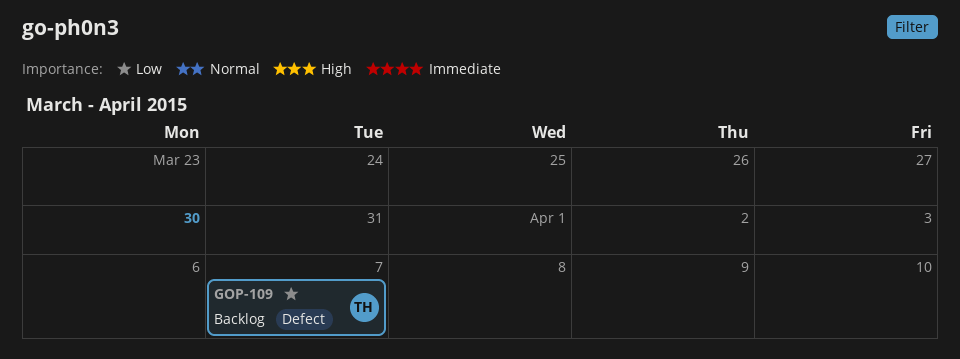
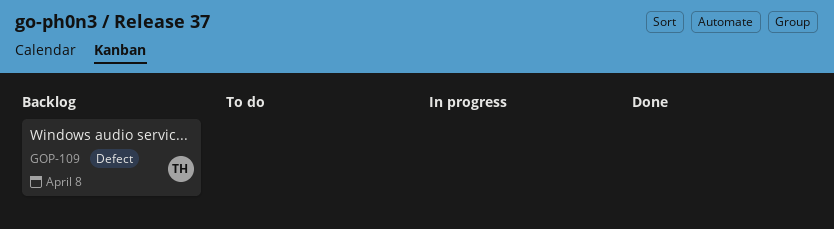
GOP-109, due: Apr 7 -> Apr 8

